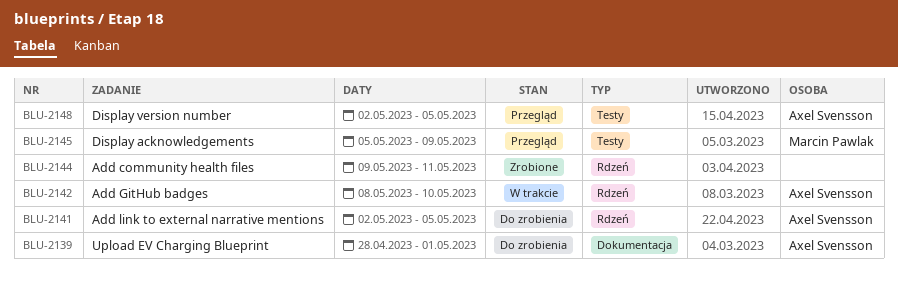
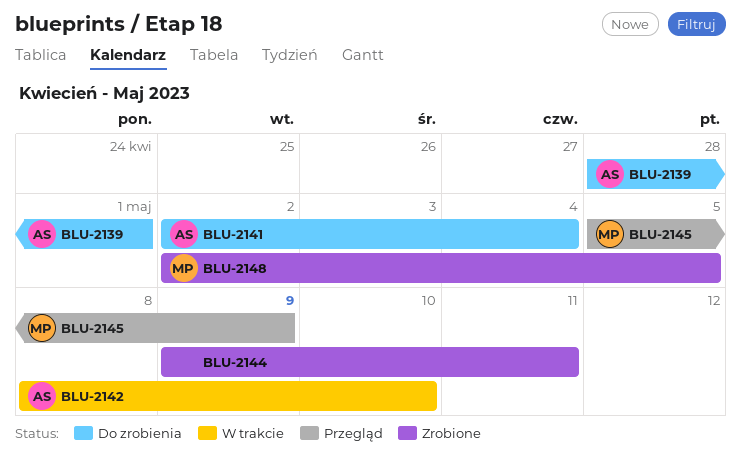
BLU-2141, due: May 5 -> May 4
BLU-2148, status: Przegląd -> Zrobione
BLU-2148, owner: Axel Svensson -> Marcin Pawlak

